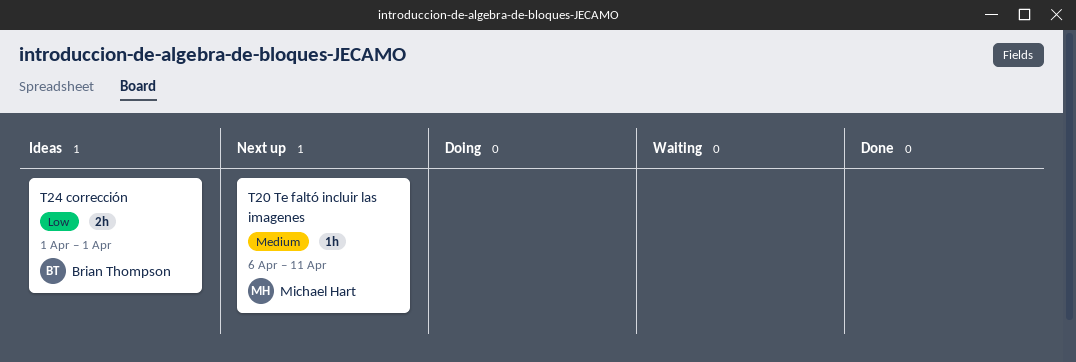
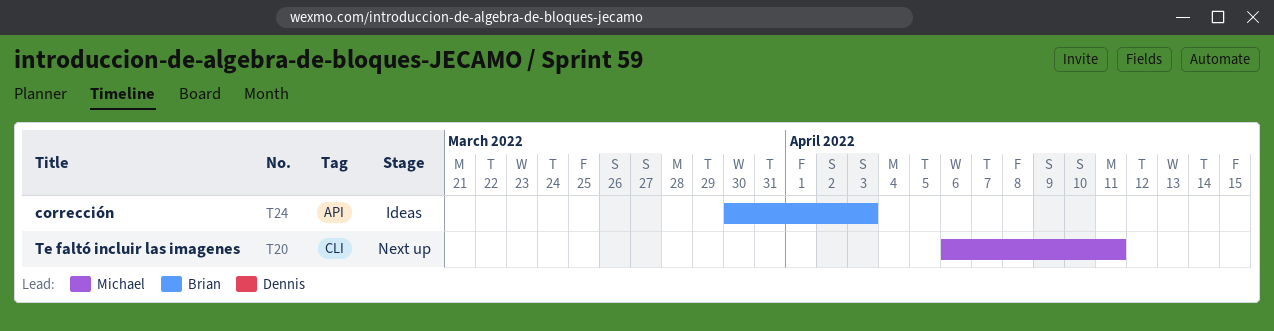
T24, start: Apr 1 -> Mar 30
T24, due: Apr 1 -> Apr 3

